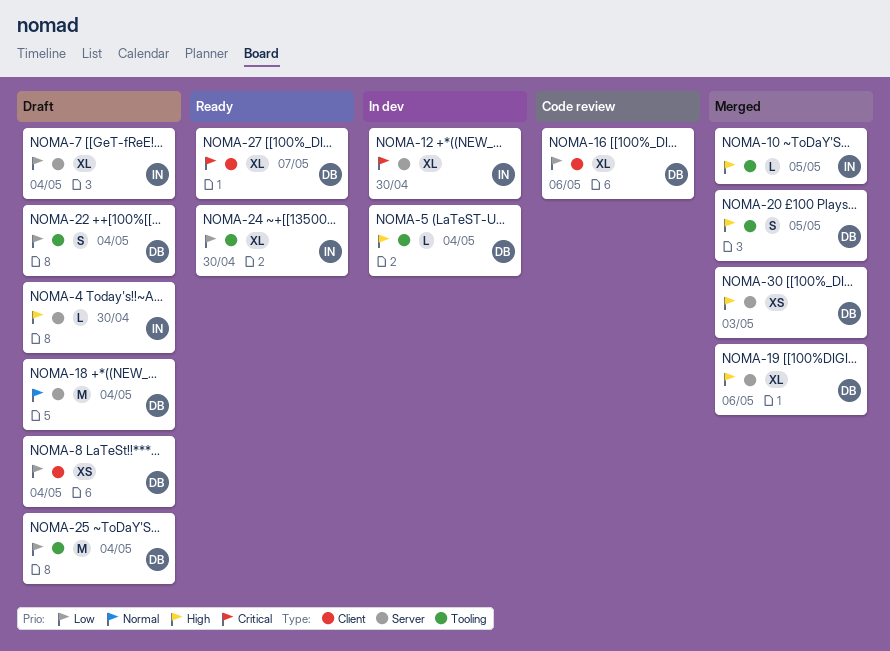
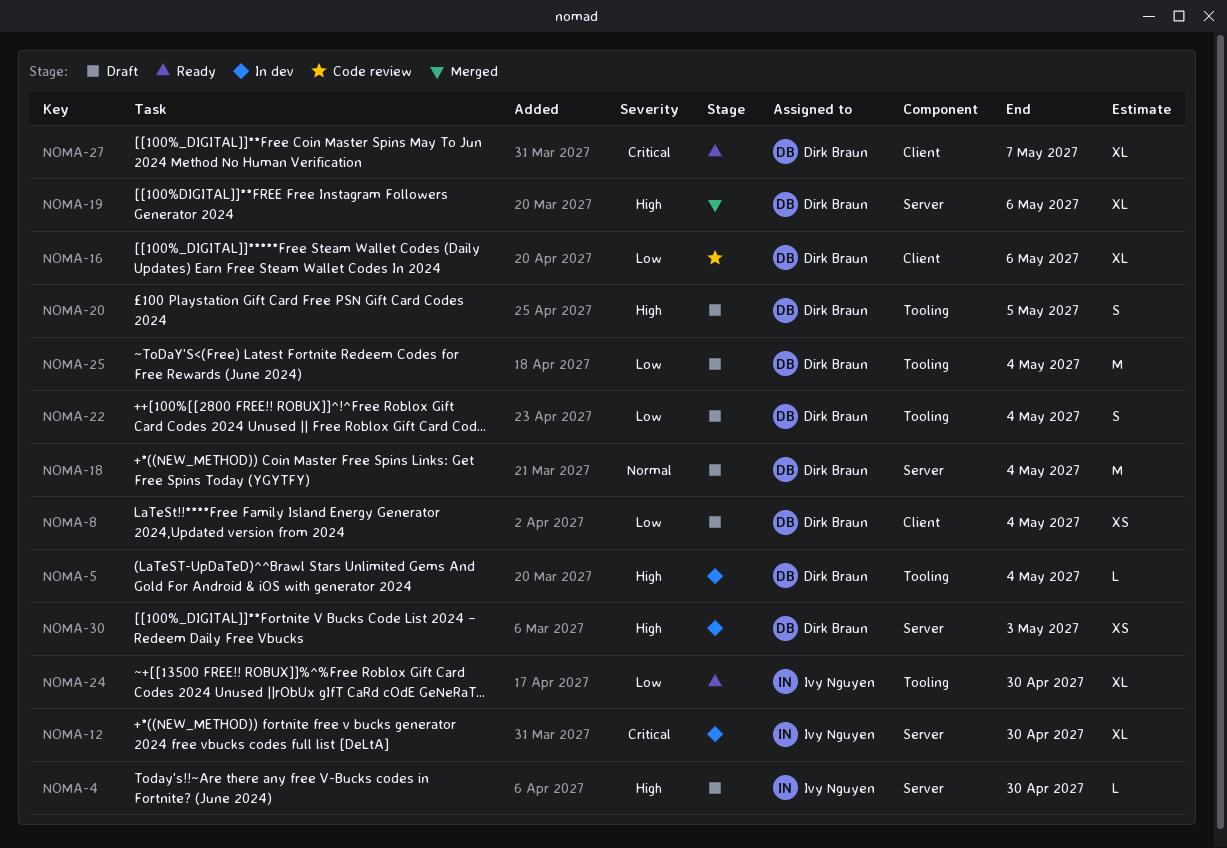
NOMA-7: present -> none
NOMA-10: present -> none
NOMA-20, status: Merged -> Draft
NOMA-30, status: Merged -> In dev

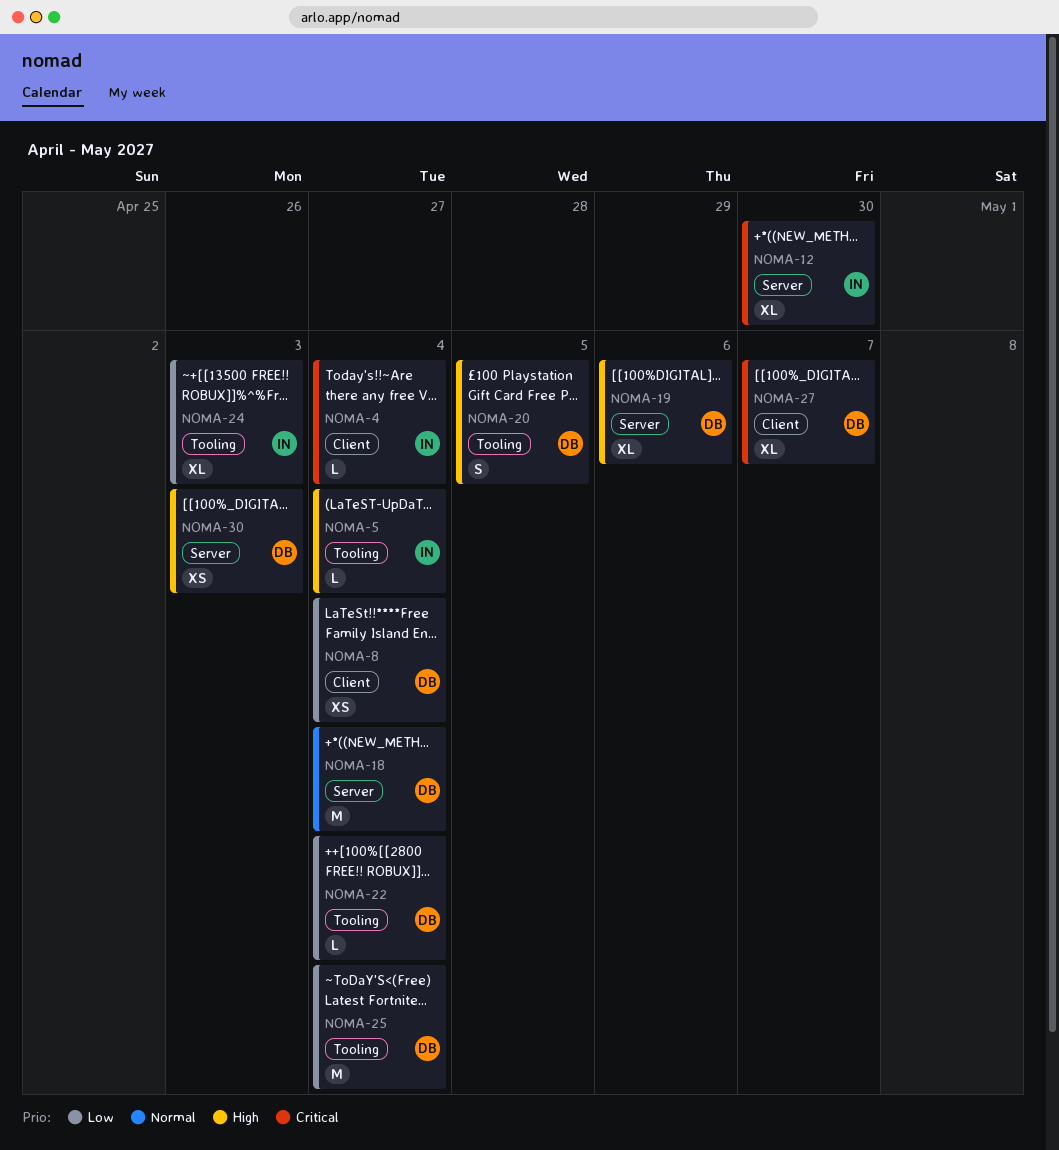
NOMA-4, priority: High -> Critical
NOMA-4, label: Server -> Client
NOMA-4, due: Apr 30 -> May 4
NOMA-5, owner: Dirk Braun -> Ivy Nguyen
NOMA-16: present -> none
NOMA-22, estimate: S -> L
NOMA-24, due: Apr 30 -> May 3

